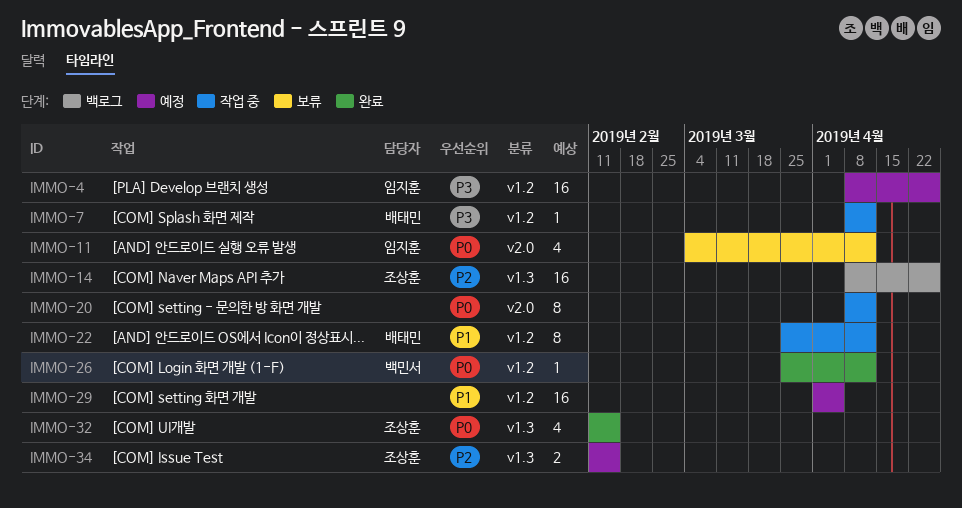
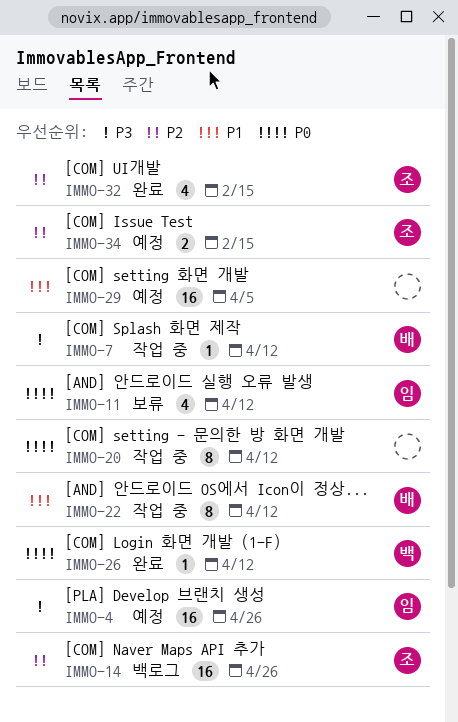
IMMO-32, priority: P0 -> P2

